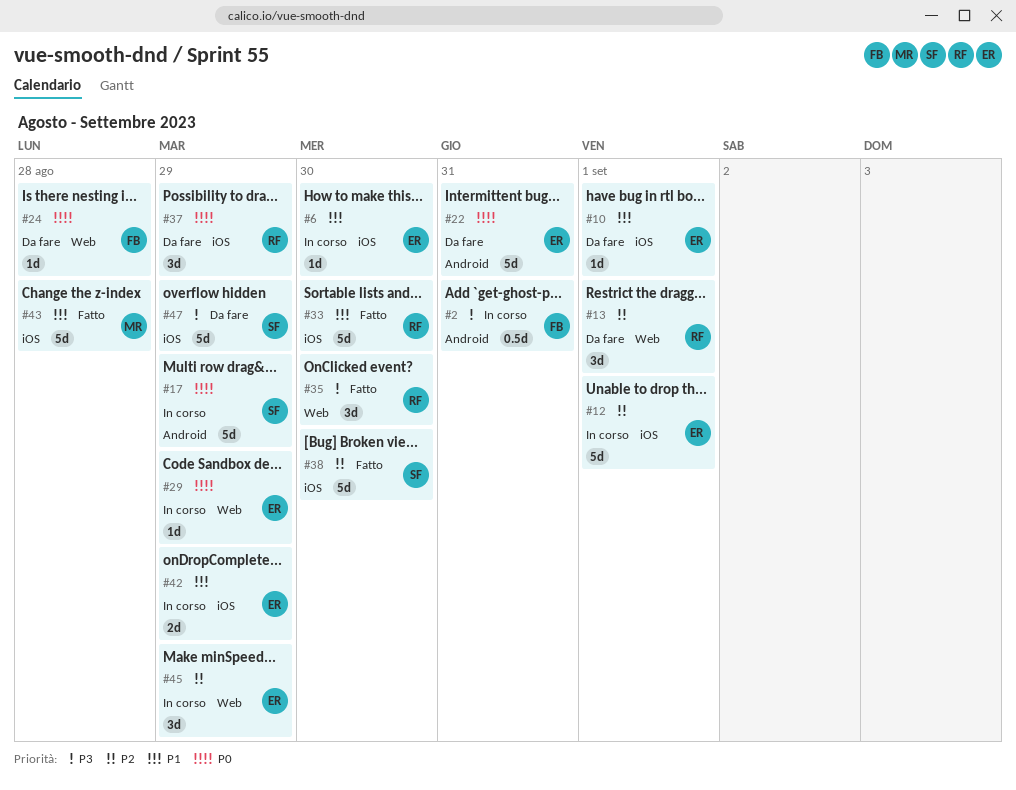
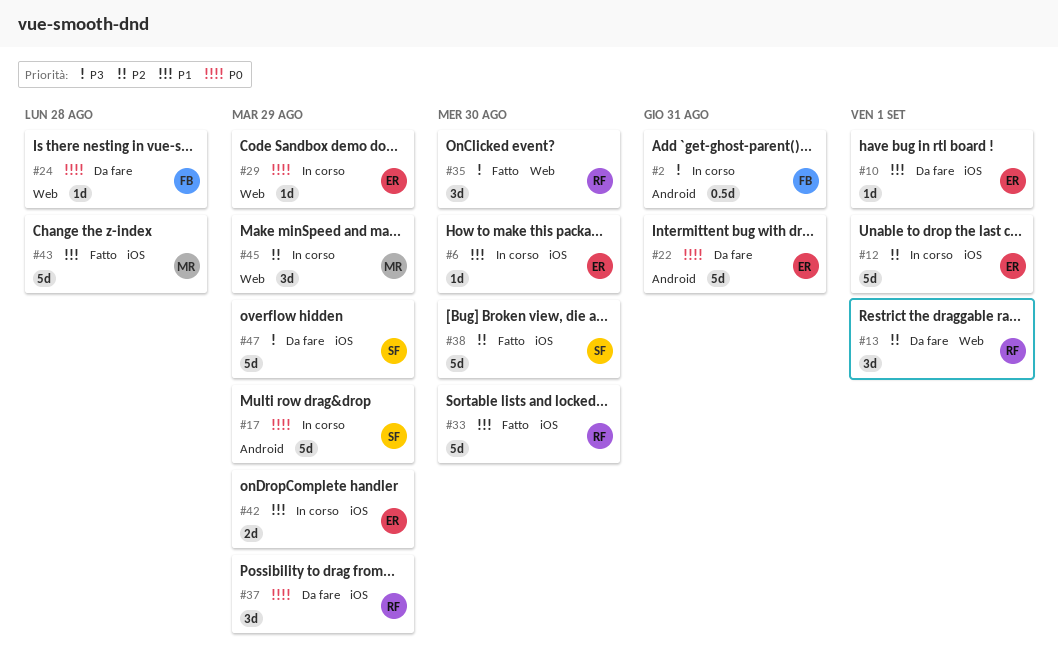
#45, owner: ER -> MR

